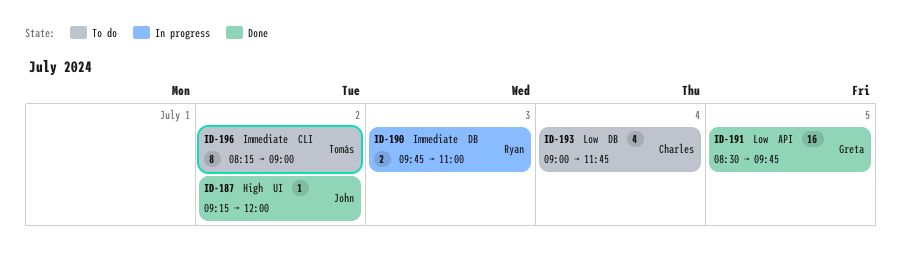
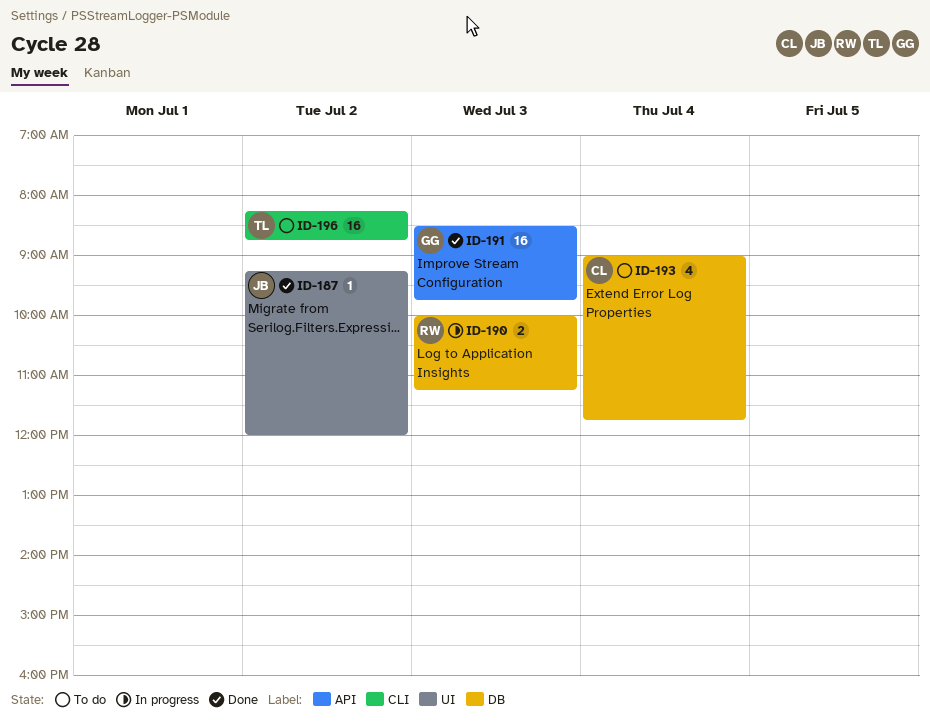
ID-190, begins: 09:45 -> 10:00
ID-190, ends: 11:00 -> 11:15
ID-191, day: Jul 5 -> Jul 3
ID-196, estimate: 8 -> 16
ID-196, ends: 09:00 -> 08:45

